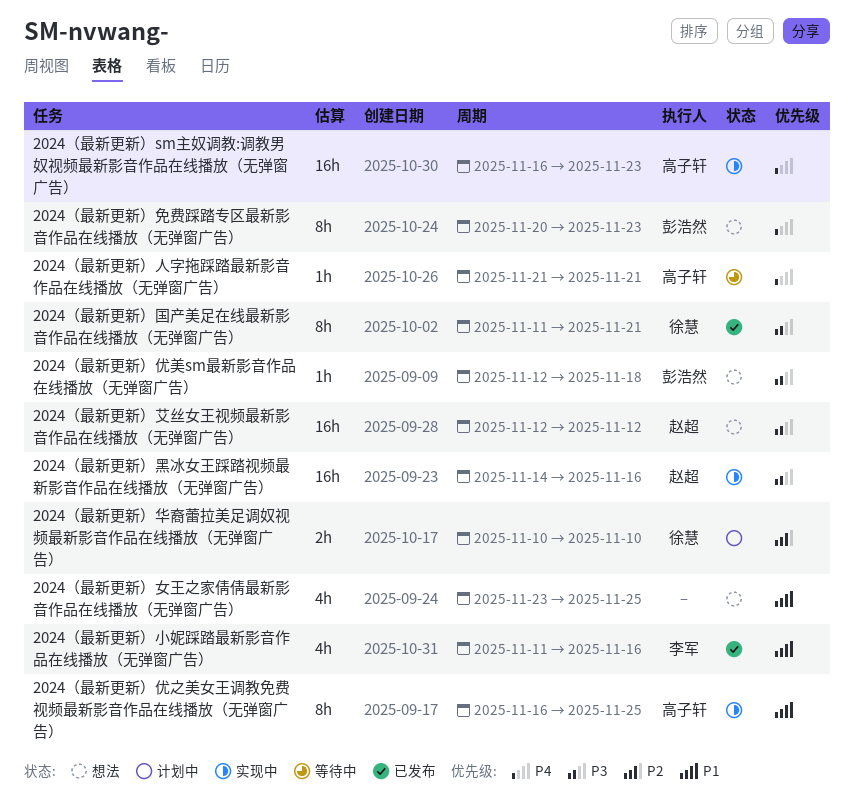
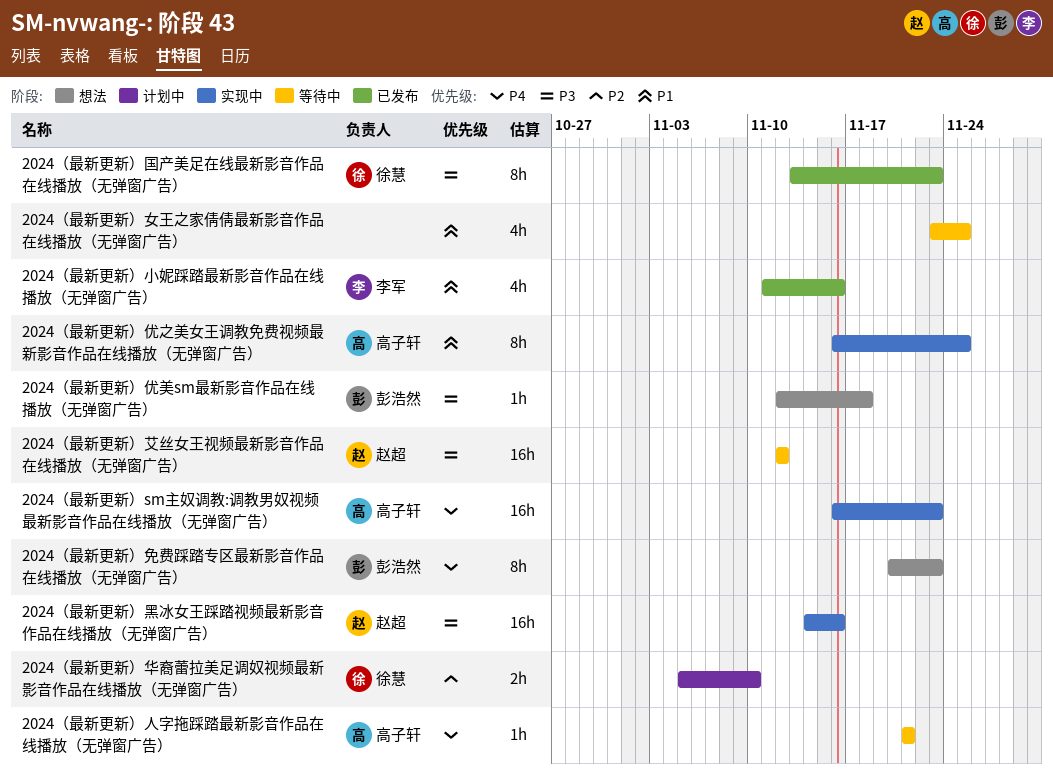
2024（最新更新）华裔蕾拉美足调奴视频最新影音作品在线播放（无弹窗广告）, start: Nov 10 -> Nov 5
2024（最新更新）国产美足在线最新影音作品在线播放（无弹窗广告）, start: Nov 11 -> Nov 13
2024（最新更新）国产美足在线最新影音作品在线播放（无弹窗广告）, due: Nov 21 -> Nov 23
2024（最新更新）女王之家倩倩最新影音作品在线播放（无弹窗广告）, status: 想法 -> 等待中
2024（最新更新）艾丝女王视频最新影音作品在线播放（无弹窗广告）, status: 想法 -> 等待中

